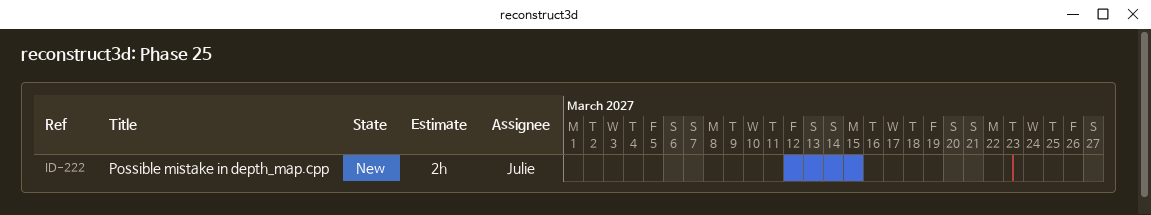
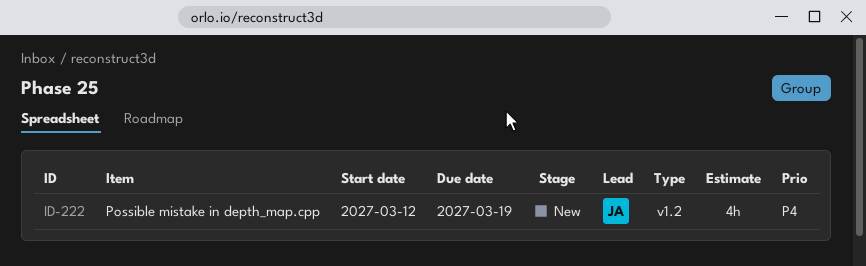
ID-222, estimate: 2h -> 4h
ID-222, due: Mar 15 -> Mar 19

